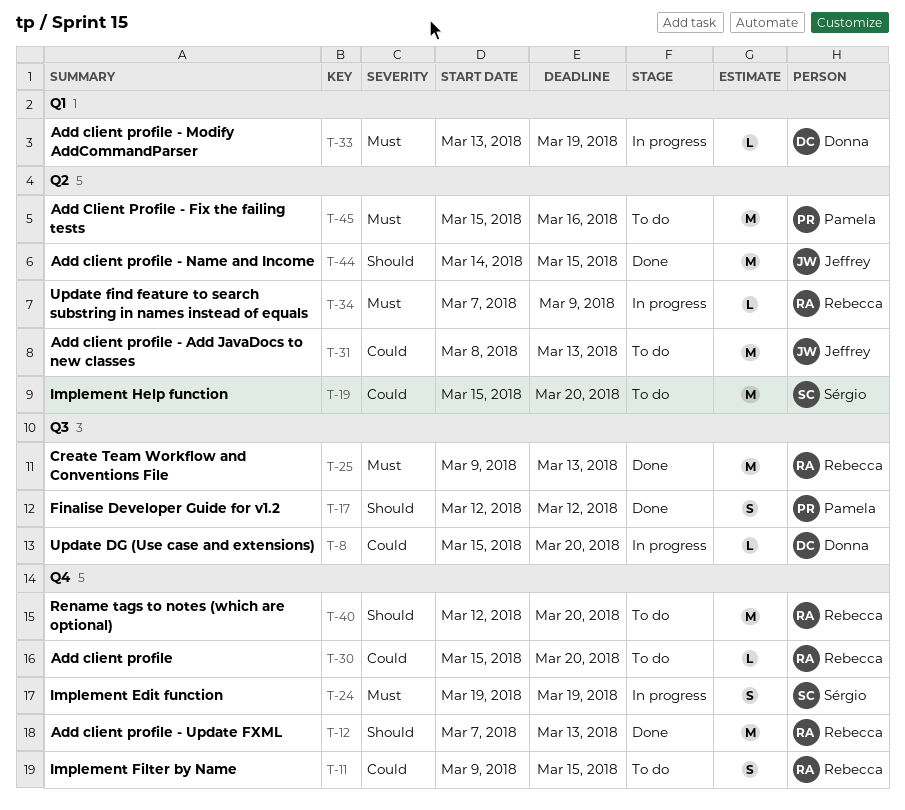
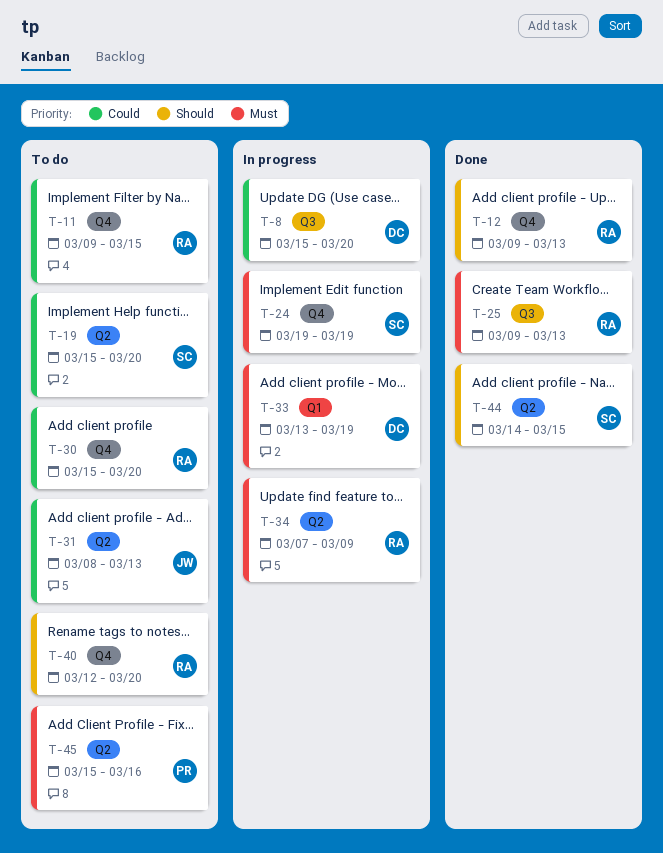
T-12, start: Mar 7 -> Mar 9
T-17: present -> none
T-44, owner: Jeffrey -> Sérgio

